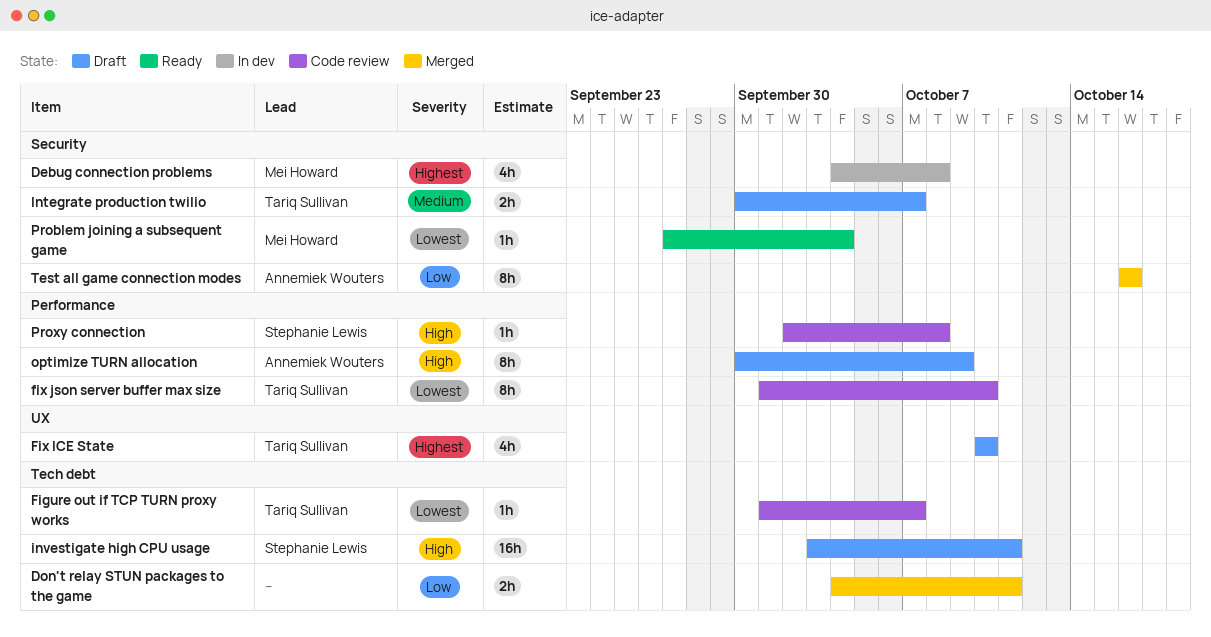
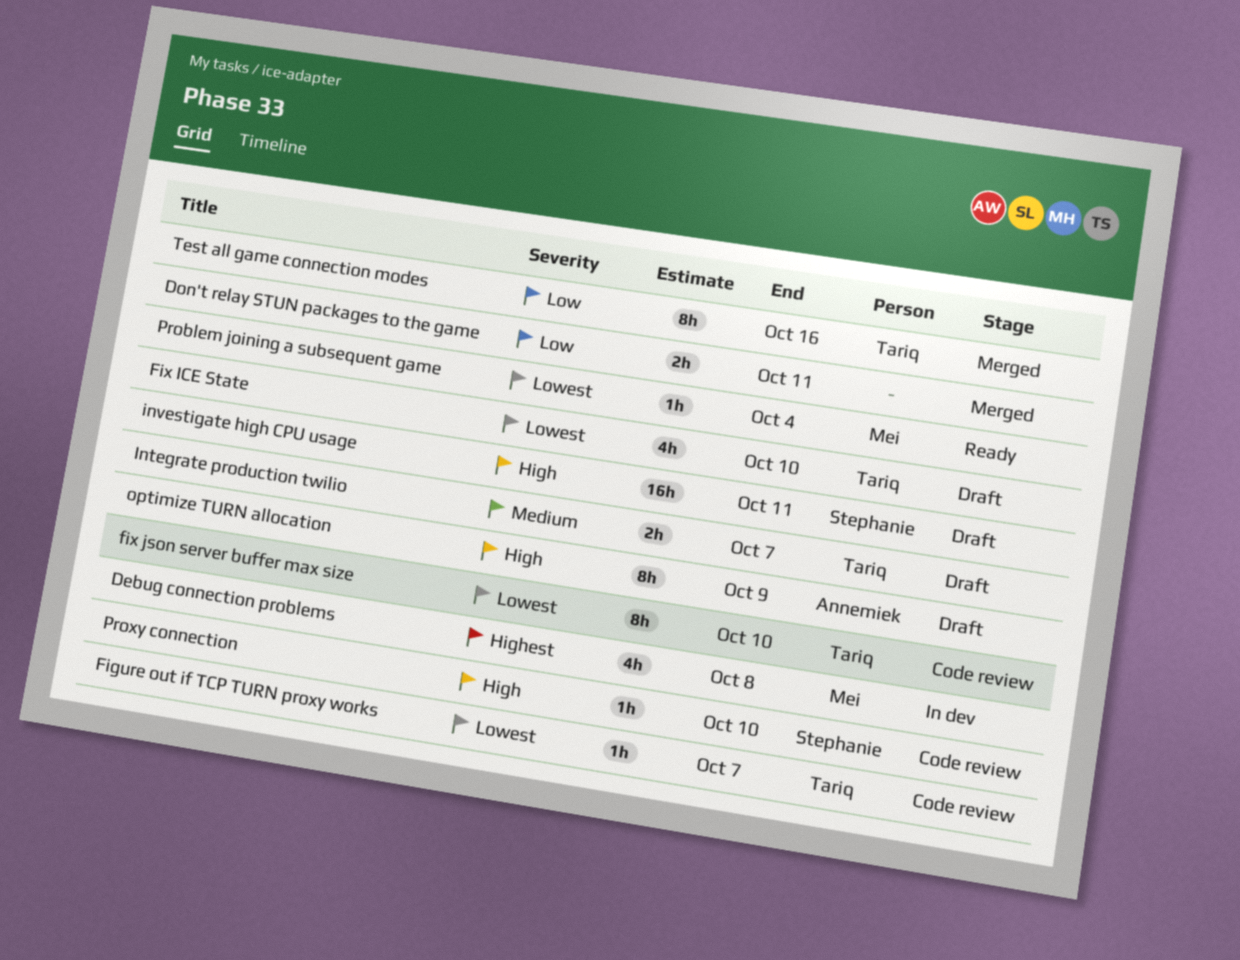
Fix ICE State, priority: Highest -> Lowest
Proxy connection, due: Oct 8 -> Oct 10
Test all game connection modes, owner: Annemiek Wouters -> Tariq Sullivan

